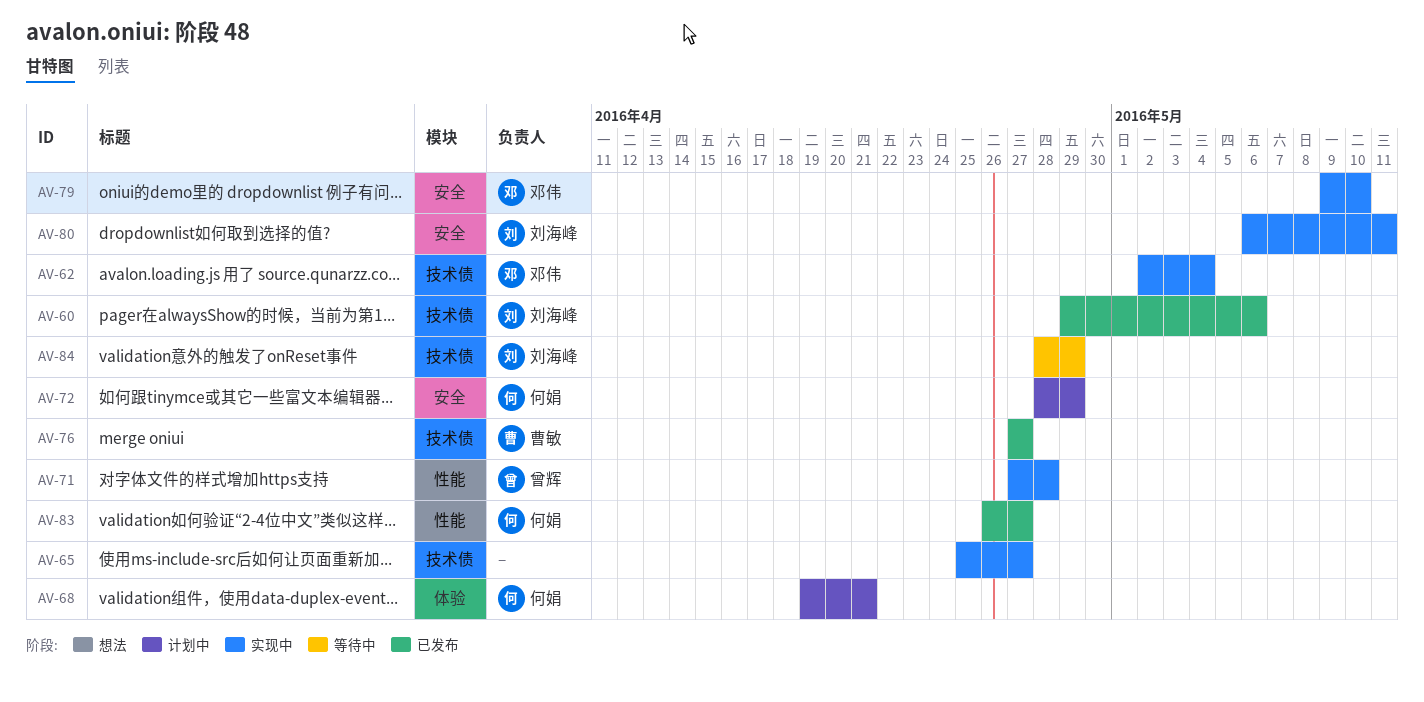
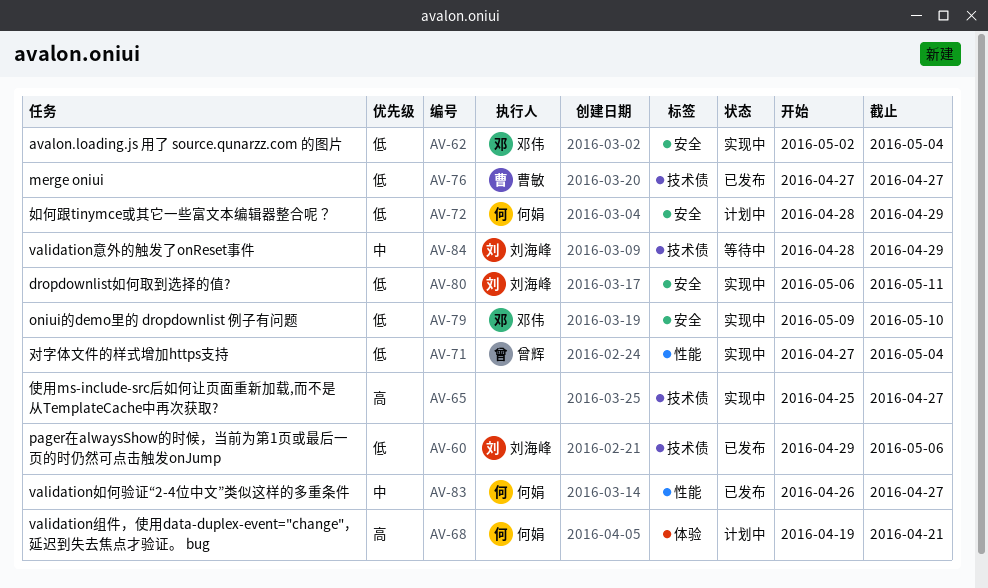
AV-62, label: 技术债 -> 安全
AV-71, due: Apr 28 -> May 4

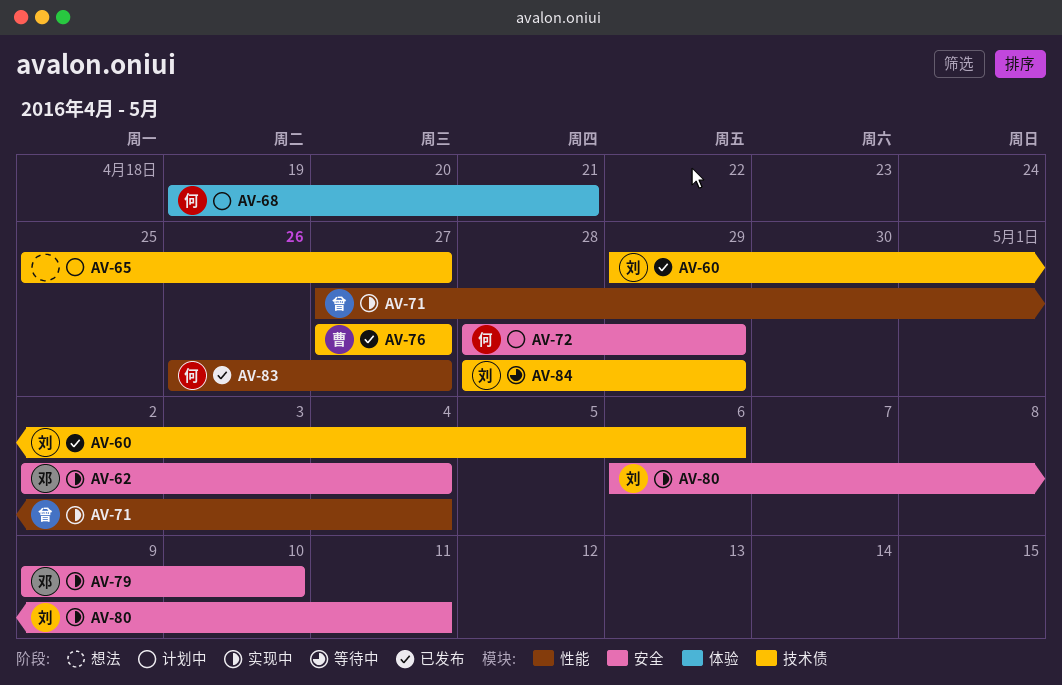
AV-65, status: 实现中 -> 计划中

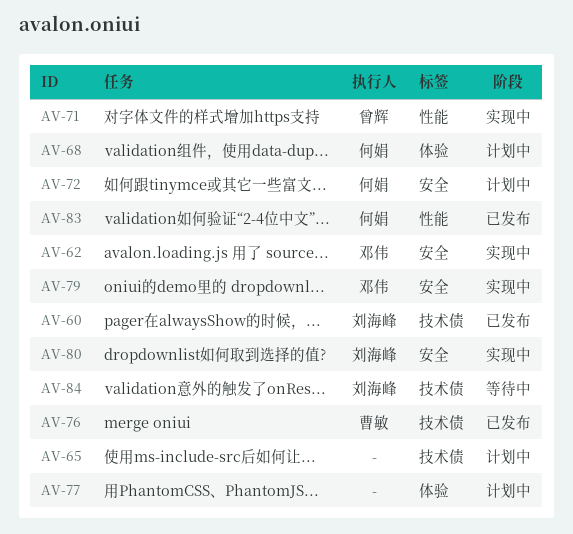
AV-77: none -> present

